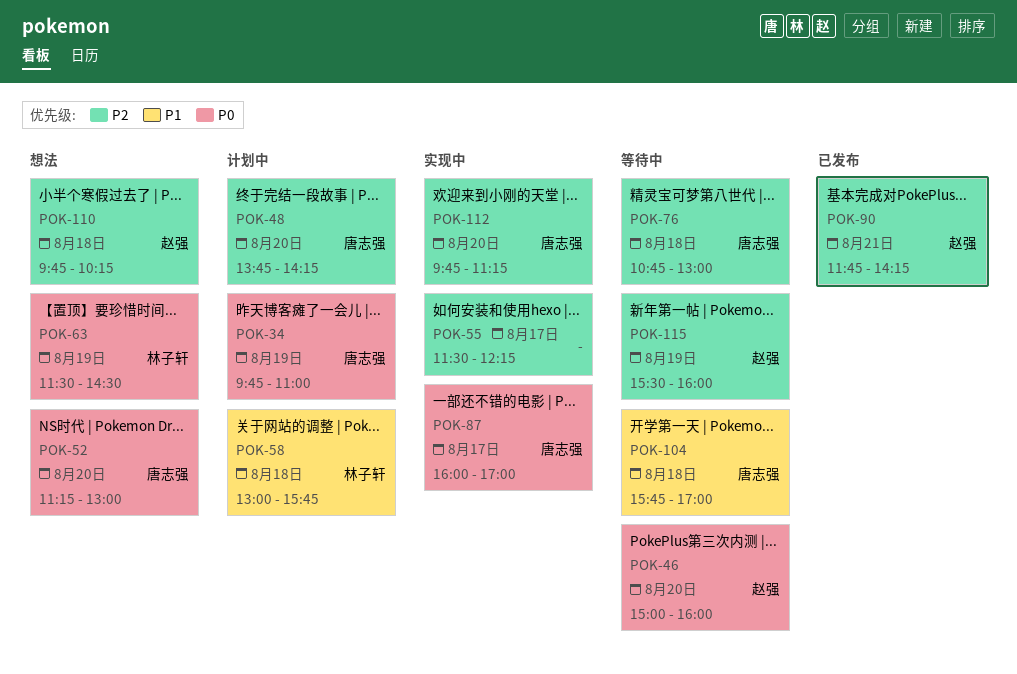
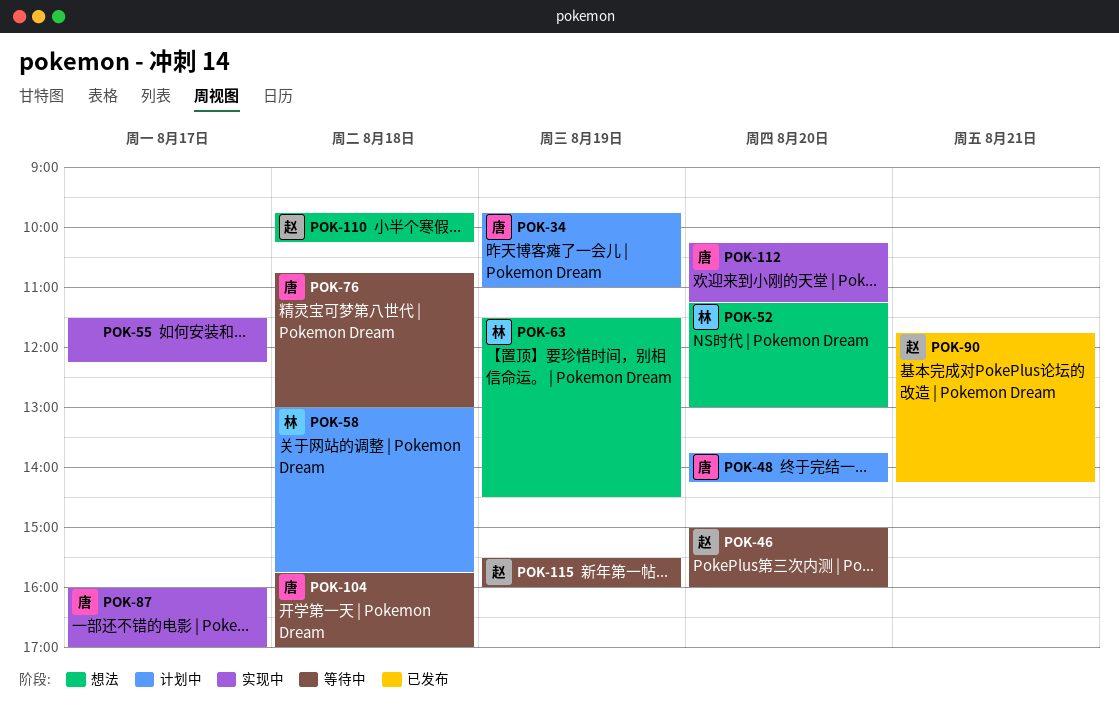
POK-52, owner: 唐志强 -> 林子轩
POK-112, begins: 09:45 -> 10:15

